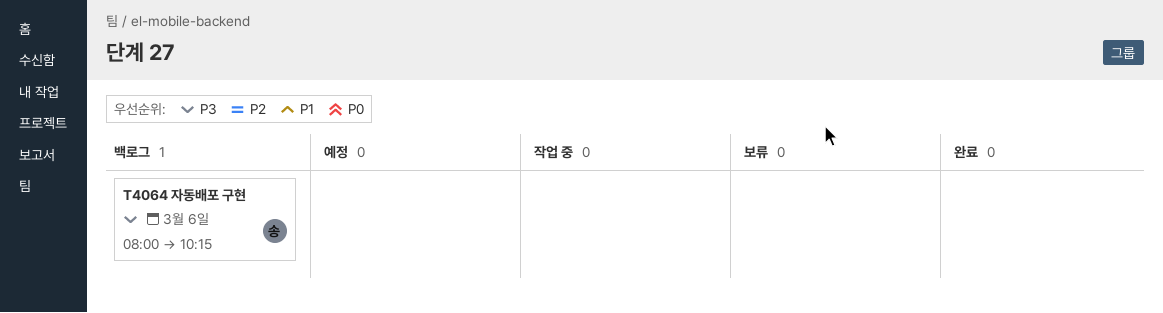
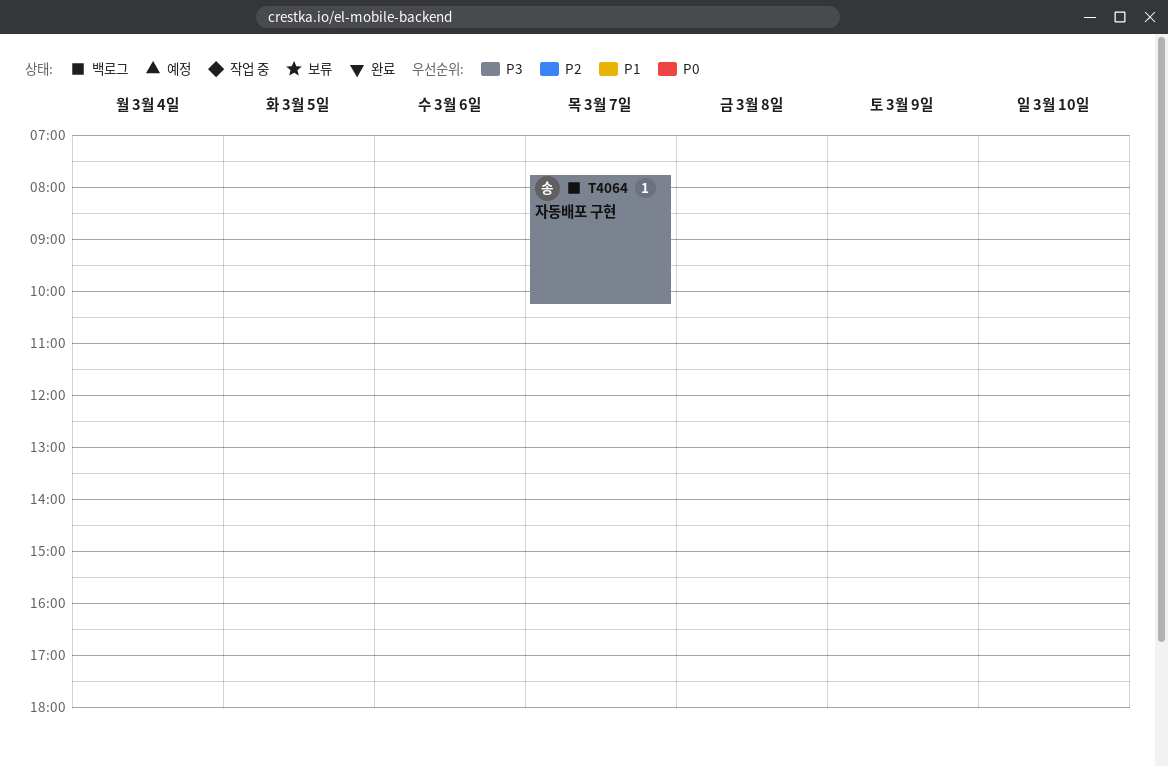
T4064, day: Mar 6 -> Mar 7
T4064, begins: 08:00 -> 07:45

